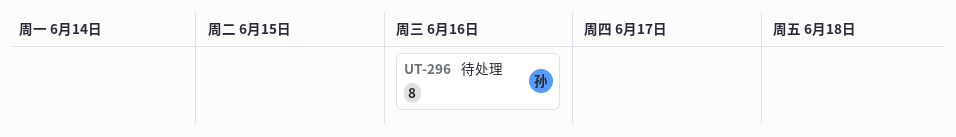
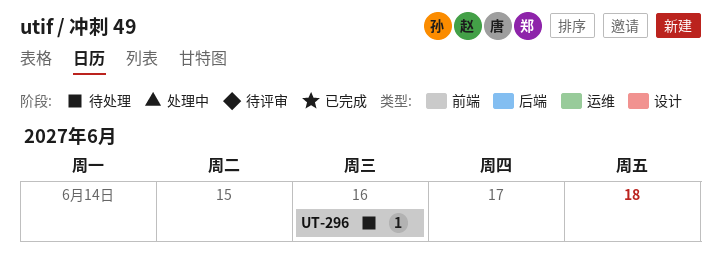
UT-296, estimate: 8 -> 1

